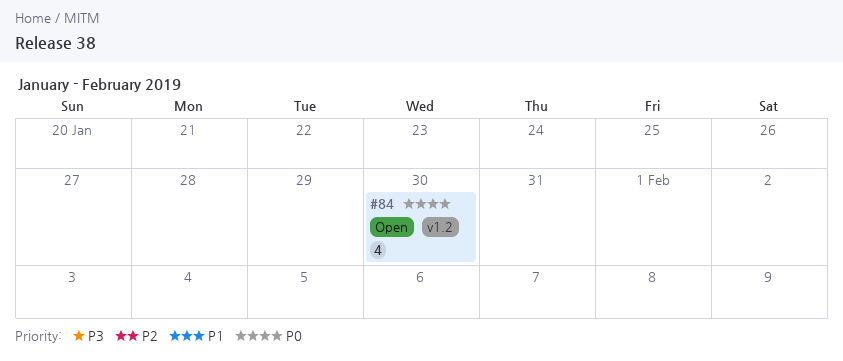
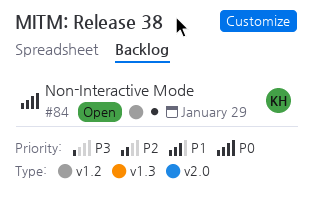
#84, estimate: 4 -> 1
#84, due: Jan 30 -> Jan 29

